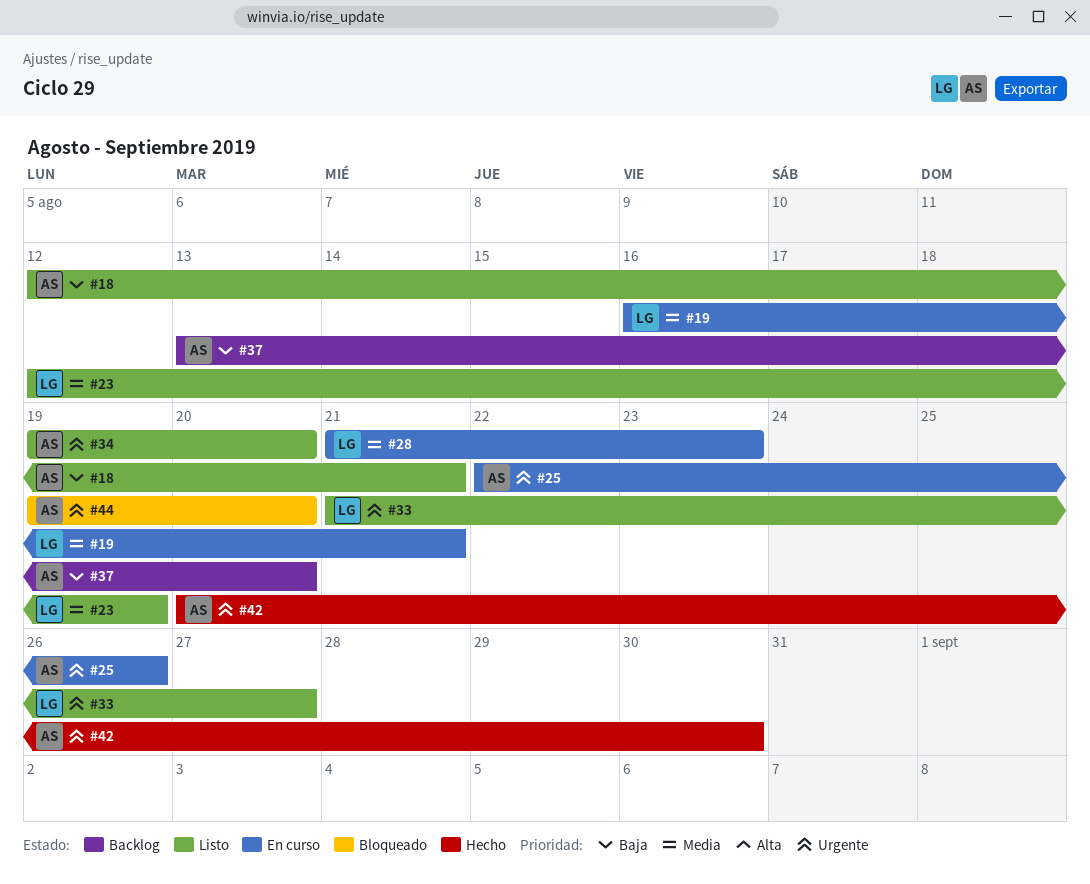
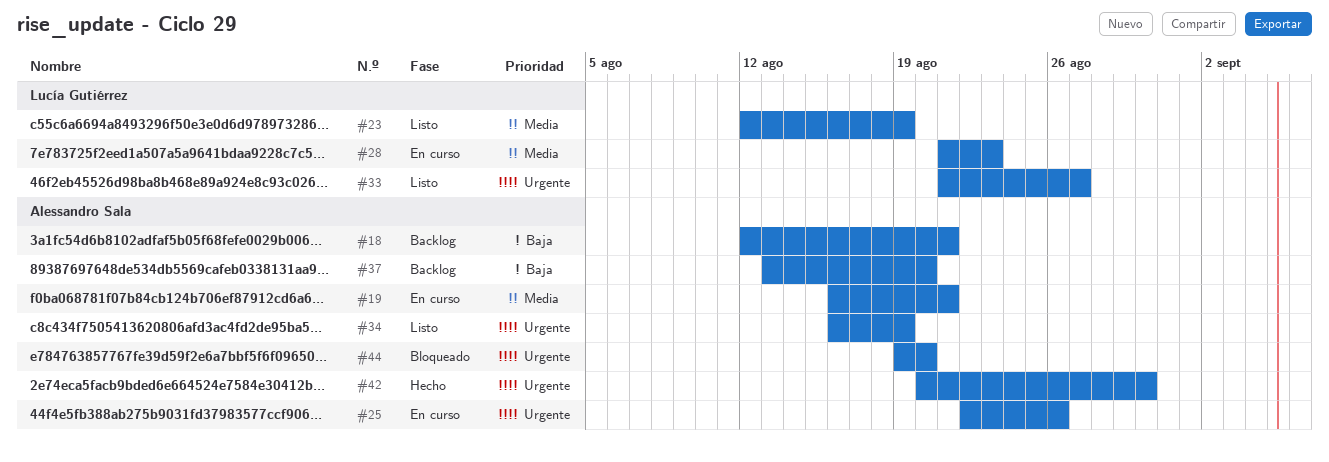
#18, status: Listo -> Backlog
#19, owner: Lucía Gutiérrez -> Alessandro Sala
#34, start: Aug 19 -> Aug 16
#34, due: Aug 20 -> Aug 19

